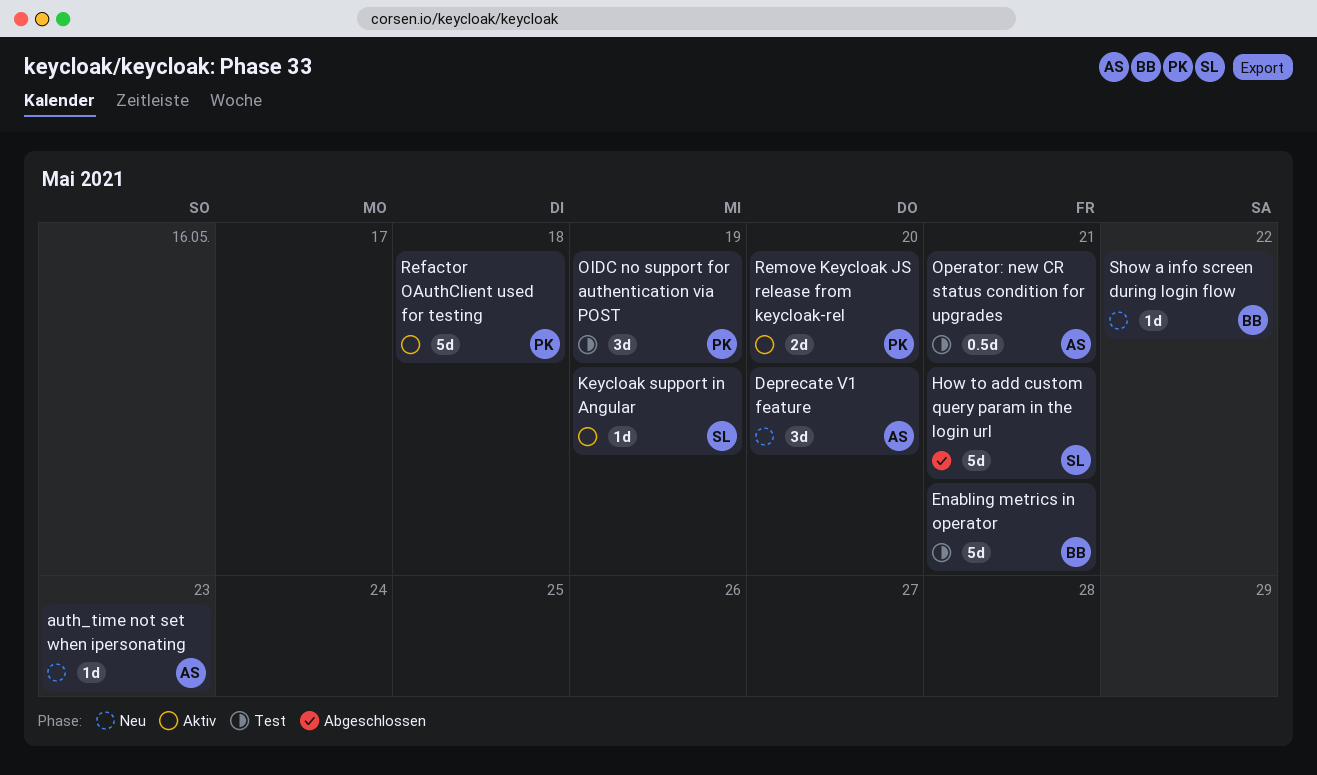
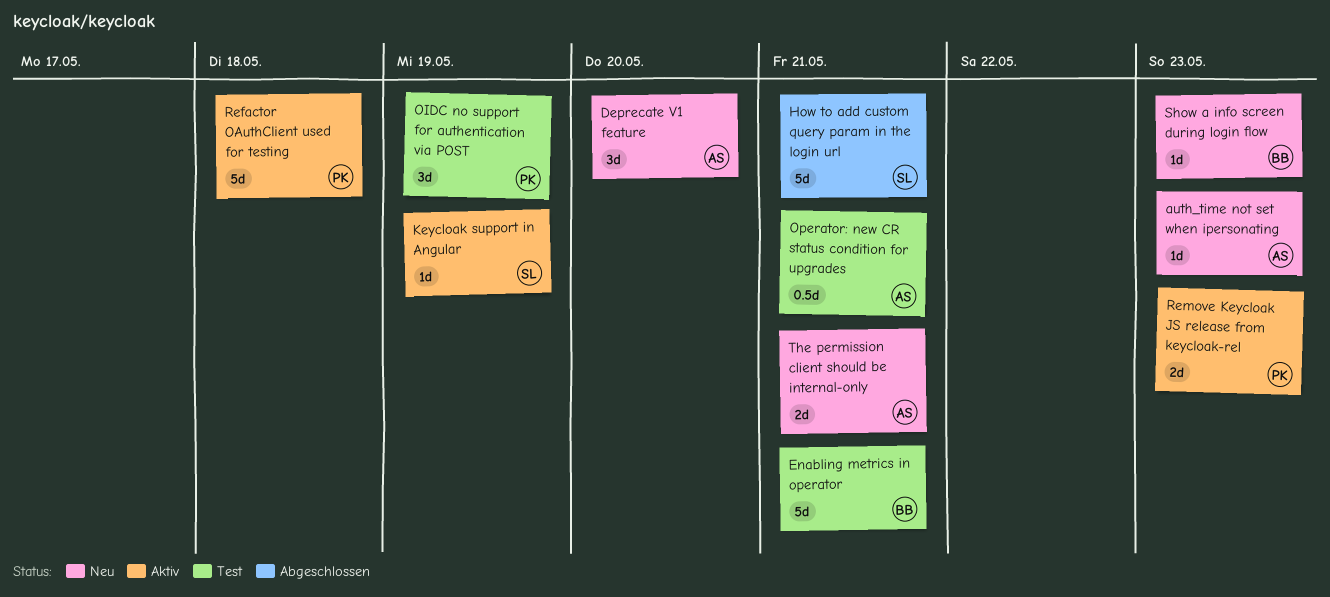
Remove Keycloak JS release from keycloak-rel, due: May 20 -> May 23
Show a info screen during login flow, due: May 22 -> May 23
The permission client should be internal-only: none -> present

